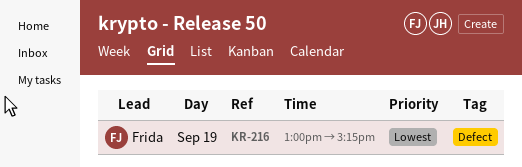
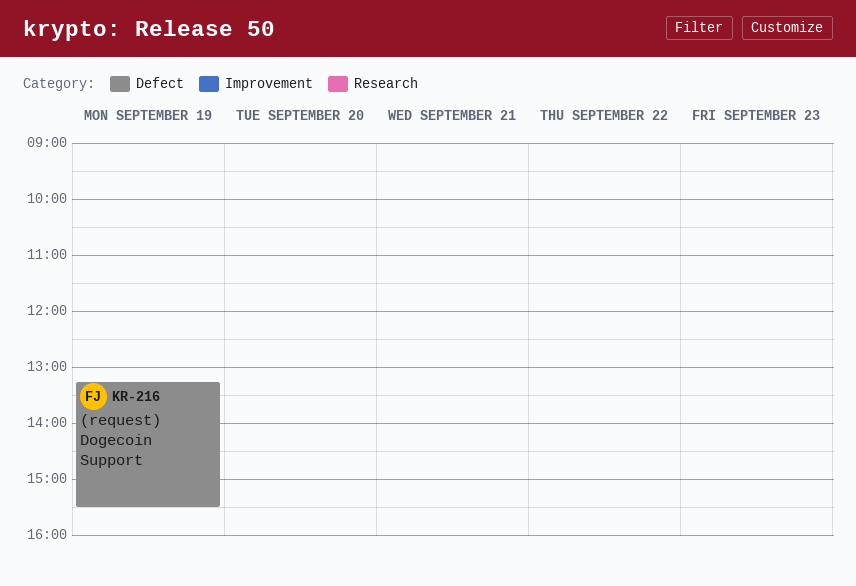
KR-216, begins: 13:00 -> 13:15
KR-216, ends: 15:15 -> 15:30

